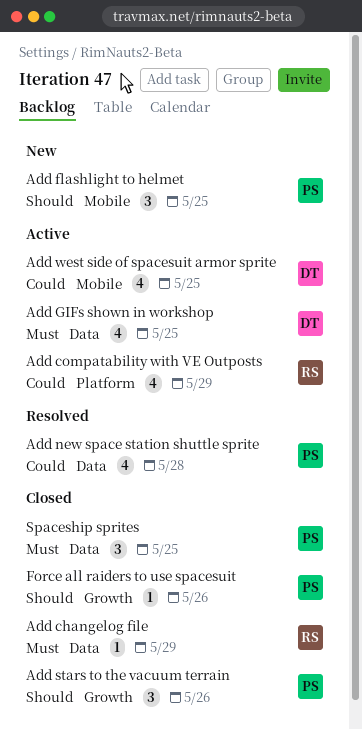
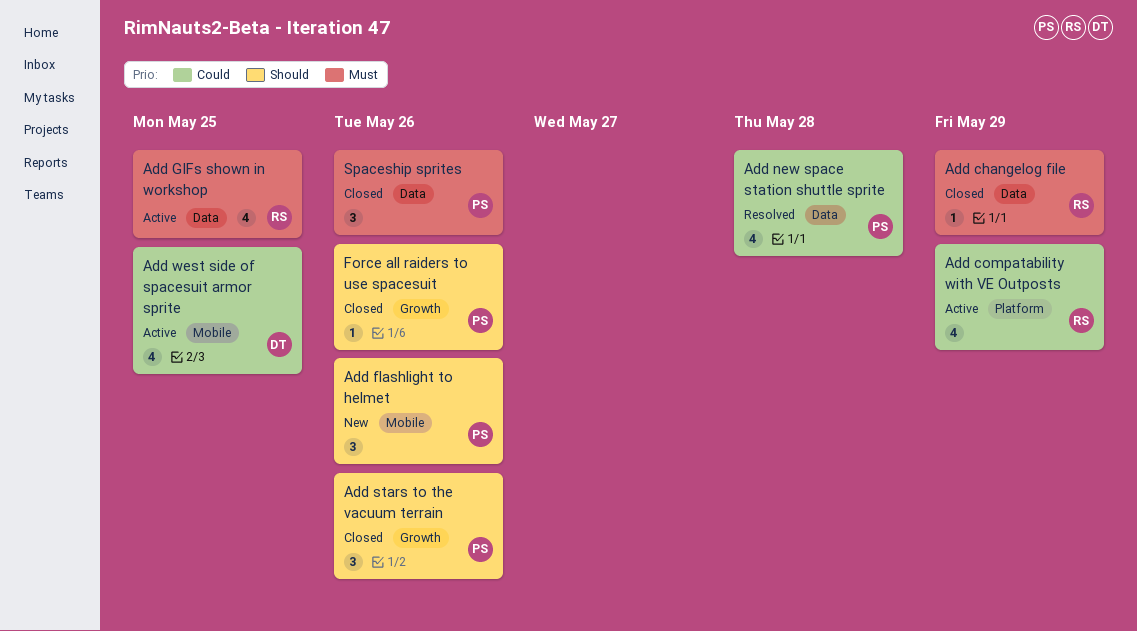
Add flashlight to helmet, due: May 25 -> May 26
Add GIFs shown in workshop, owner: DT -> RS
Spaceship sprites, due: May 25 -> May 26

